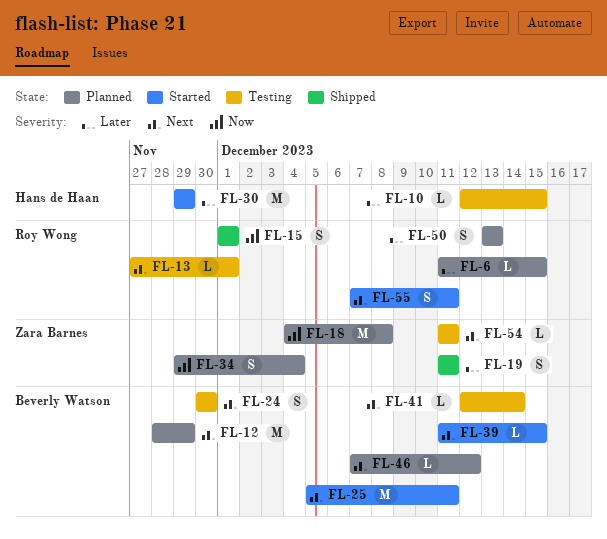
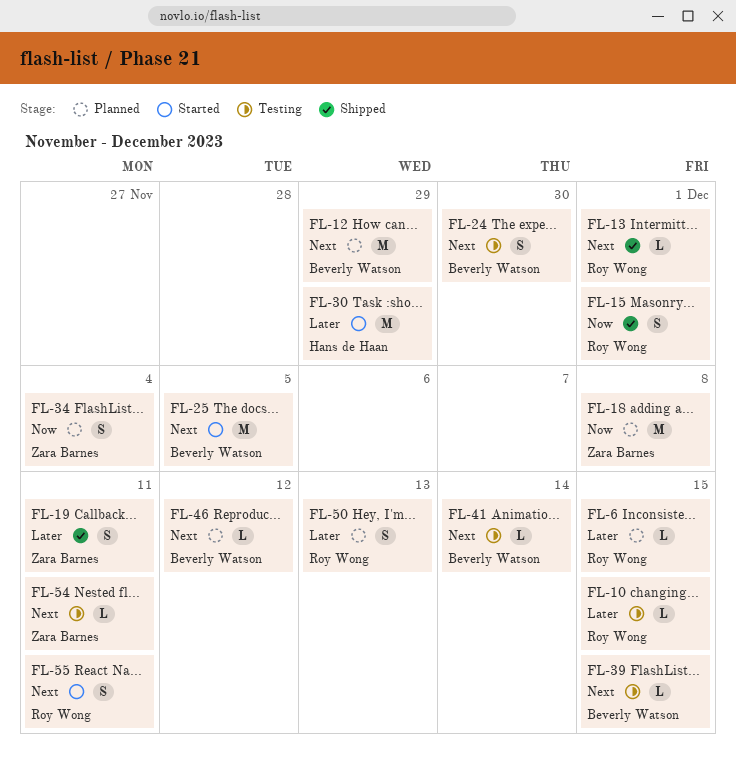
FL-10, owner: Hans de Haan -> Roy Wong
FL-13, status: Testing -> Shipped
FL-25, due: Dec 11 -> Dec 5
FL-39, status: Started -> Testing

